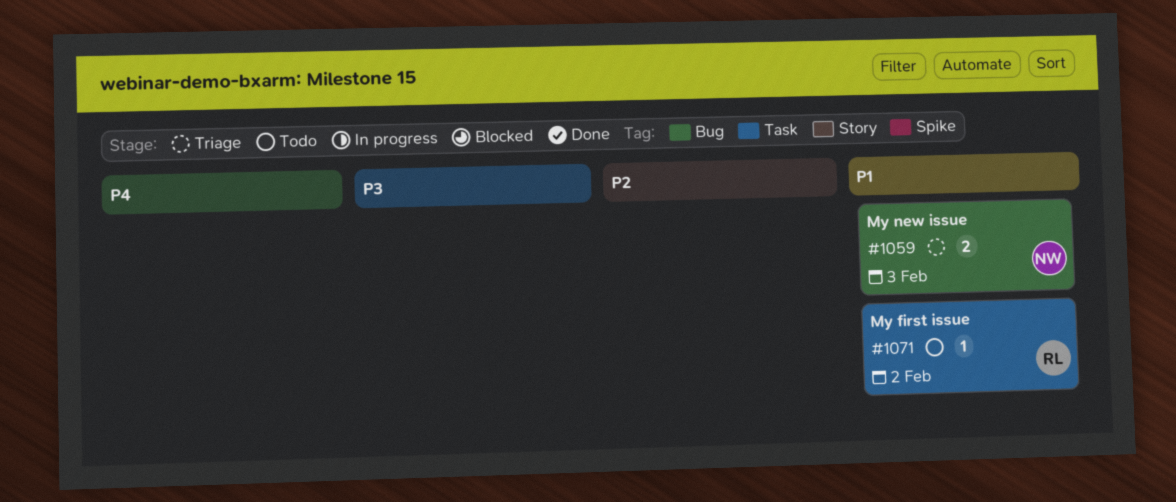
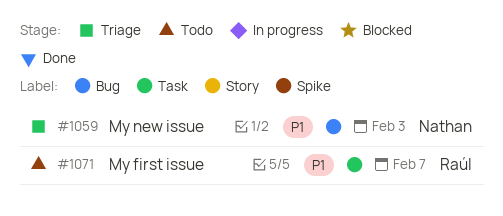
#1071, due: Feb 2 -> Feb 7

